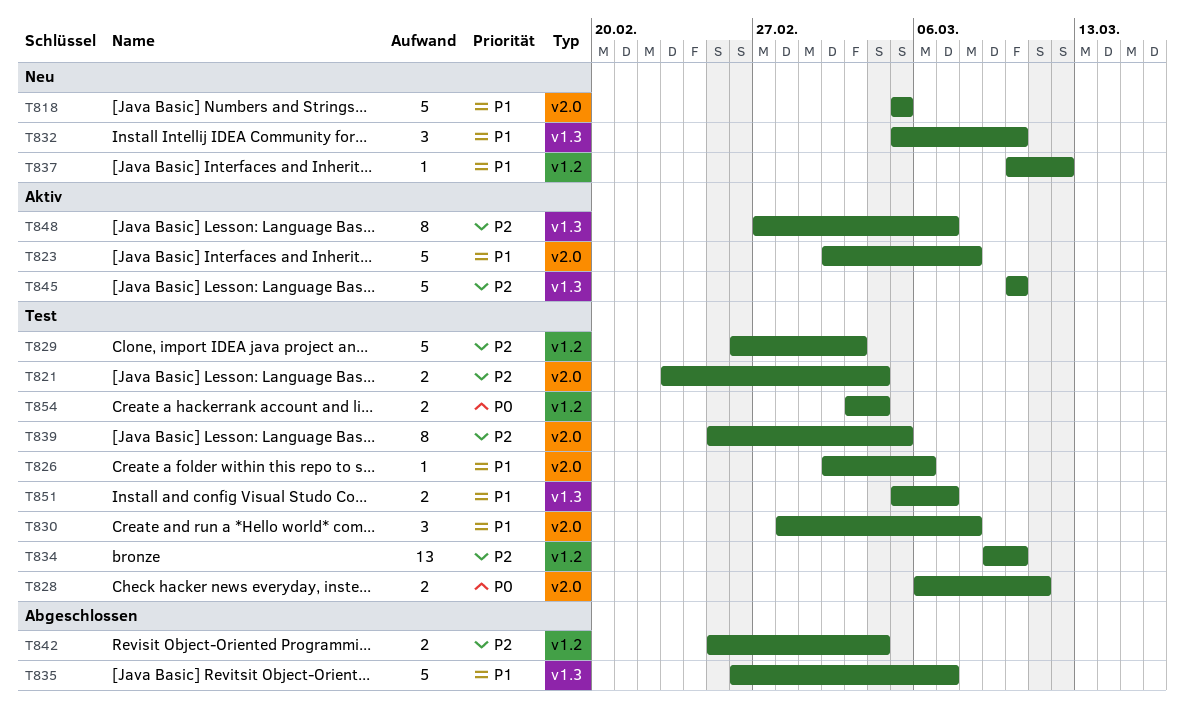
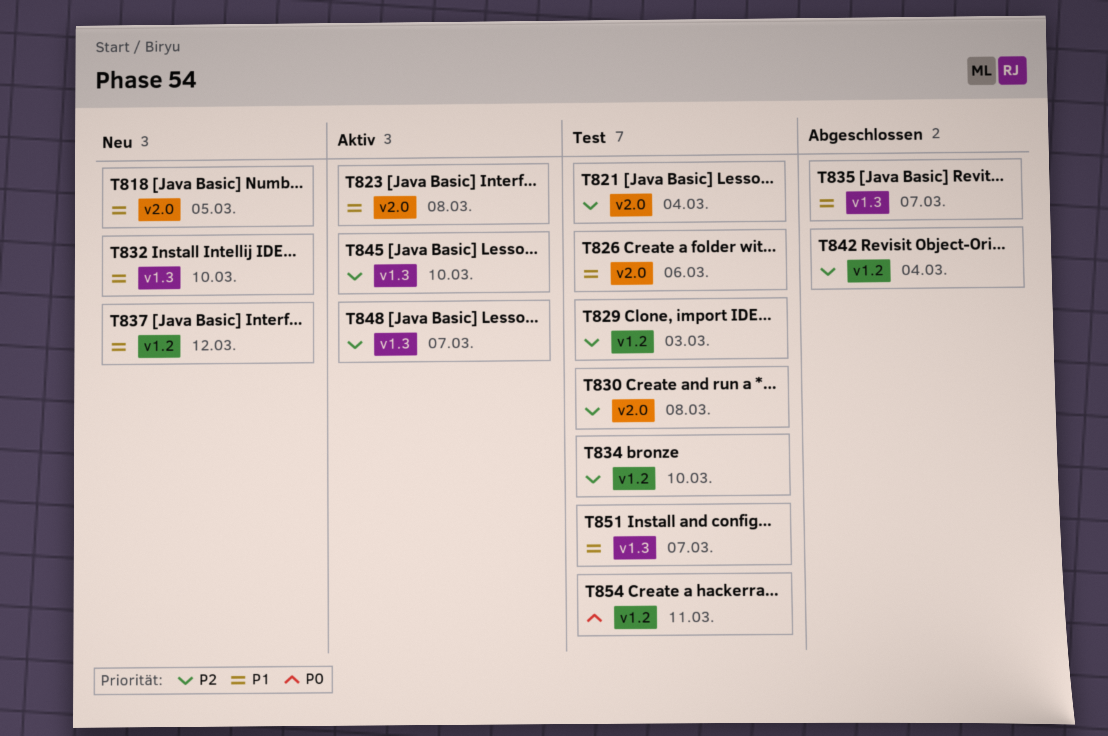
T828: present -> none
T830, priority: P1 -> P2
T839: present -> none
T854, due: Mar 4 -> Mar 11

